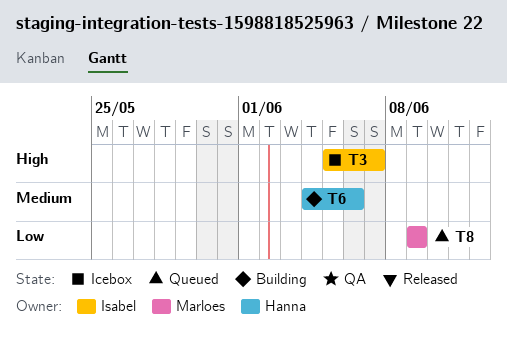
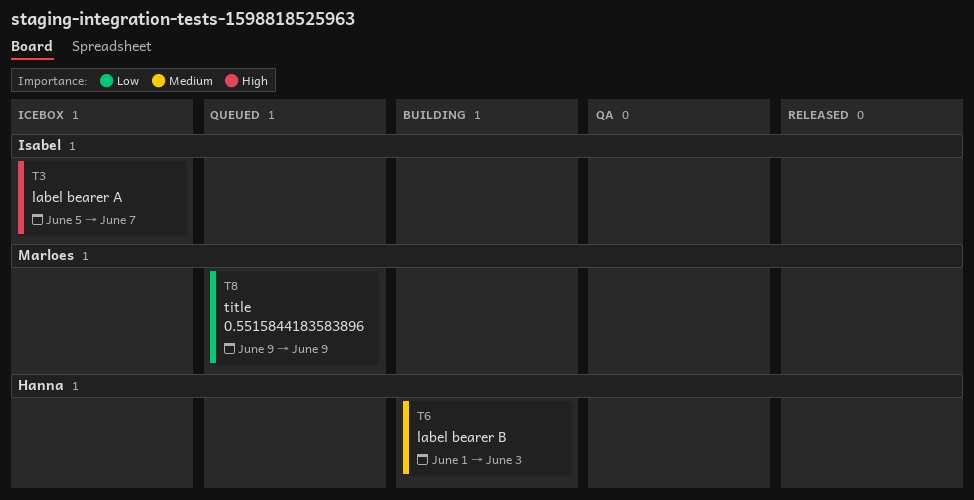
T6, start: Jun 4 -> Jun 1
T6, due: Jun 6 -> Jun 3

